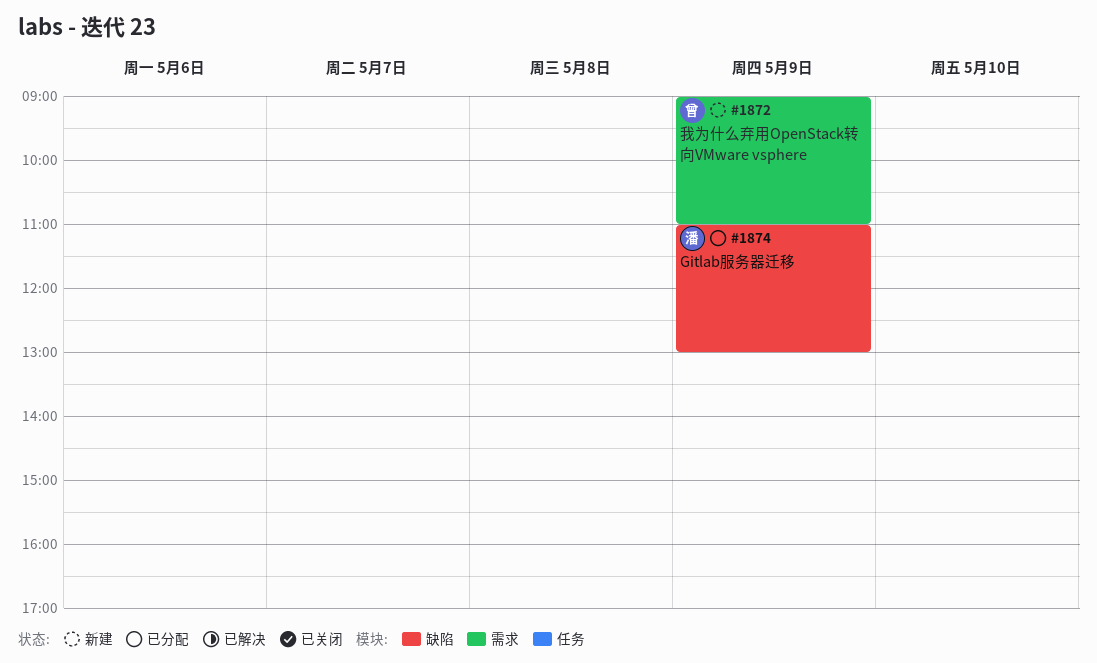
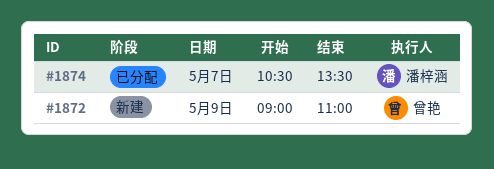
#1874, day: May 9 -> May 7
#1874, begins: 11:00 -> 10:30
#1874, ends: 13:00 -> 13:30

